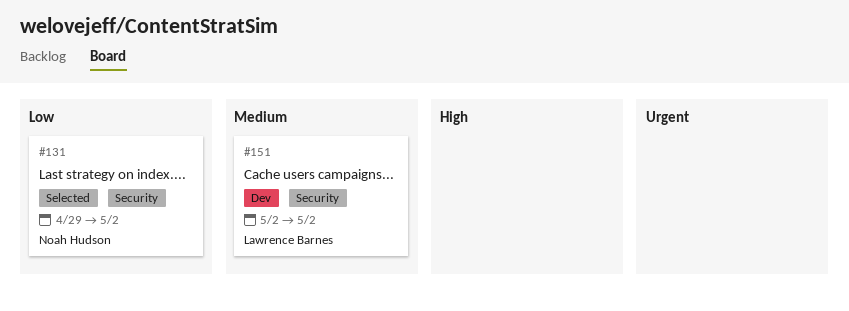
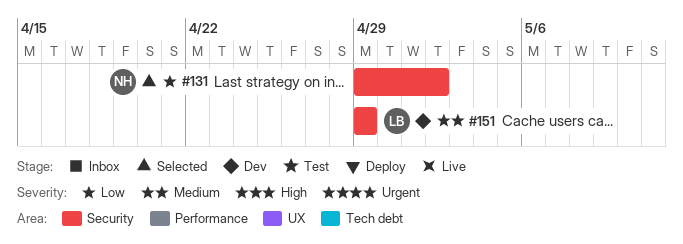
#151, start: May 2 -> Apr 29
#151, due: May 2 -> Apr 29

